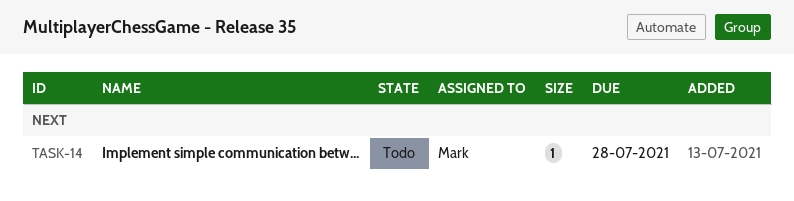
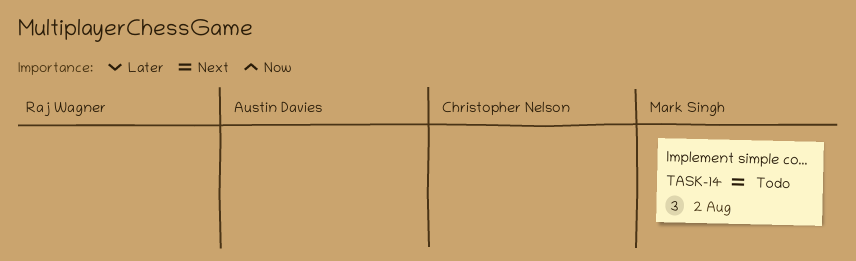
TASK-14, estimate: 1 -> 3
TASK-14, due: Jul 28 -> Aug 2

